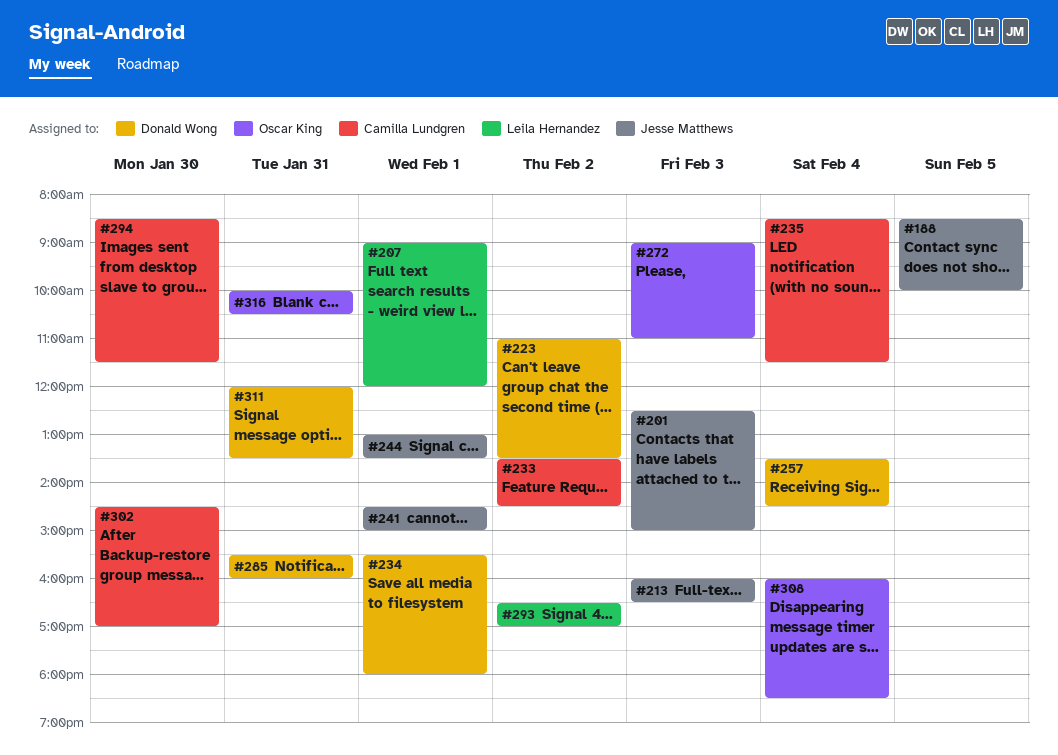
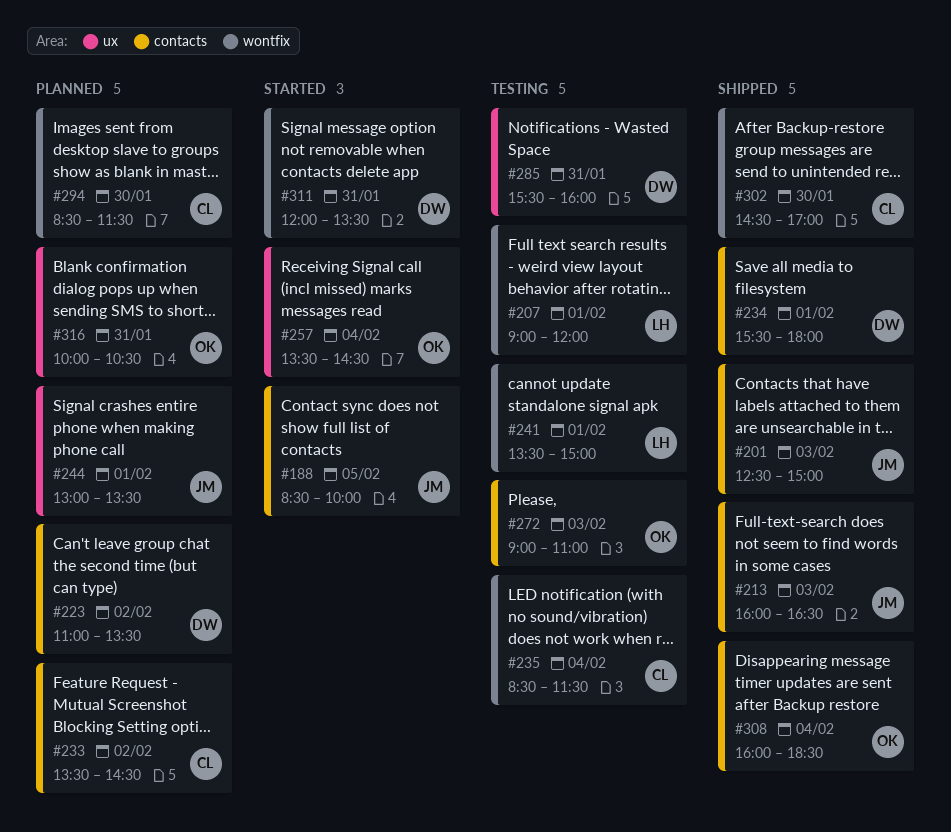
#241, owner: Jesse Matthews -> Leila Hernandez
#241, begins: 14:30 -> 13:30
#257, owner: Donald Wong -> Oscar King
#293: present -> none

